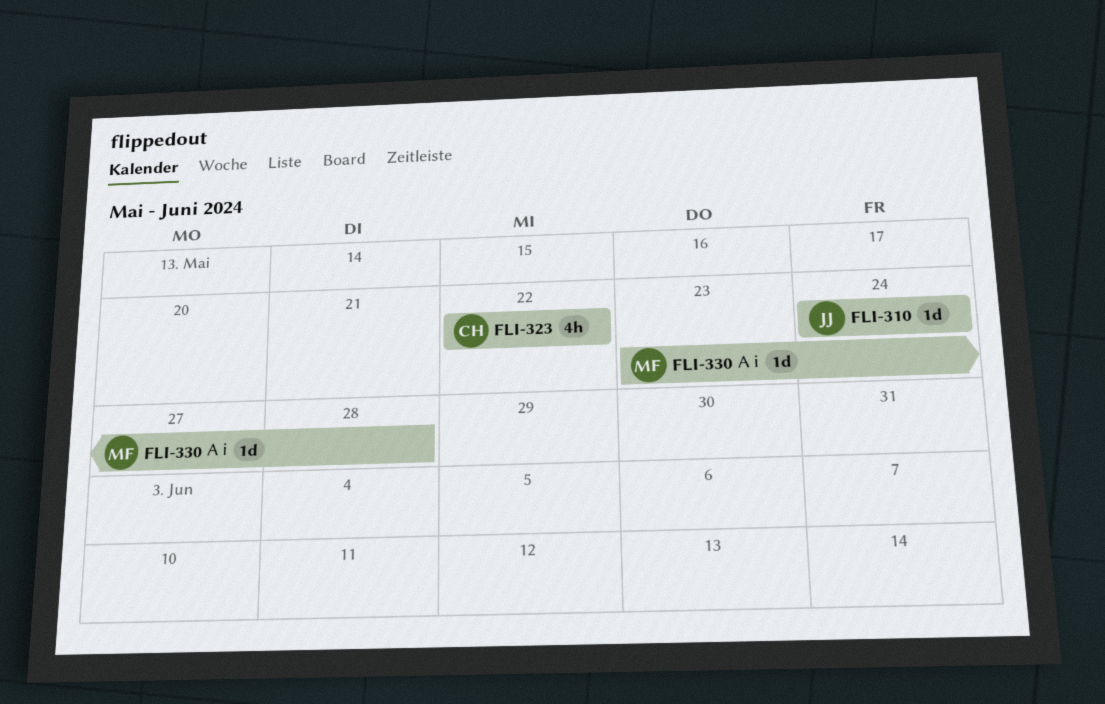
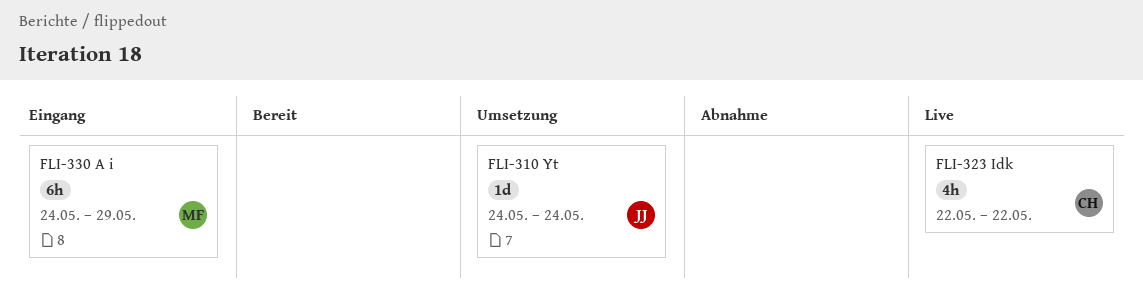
FLI-330, estimate: 1d -> 6h
FLI-330, start: May 23 -> May 24
FLI-330, due: May 28 -> May 29

